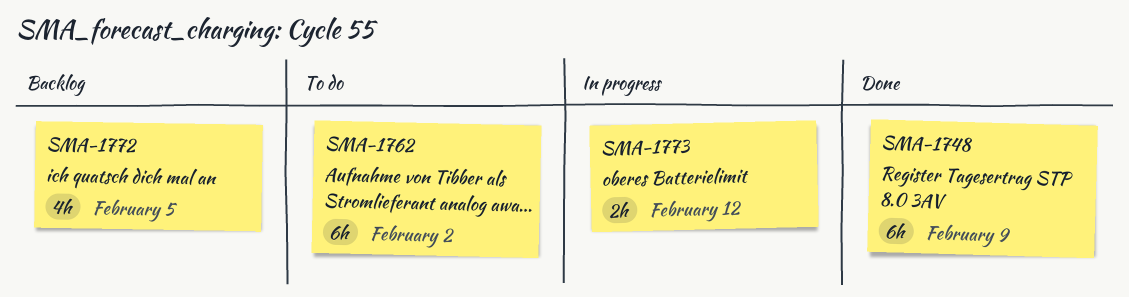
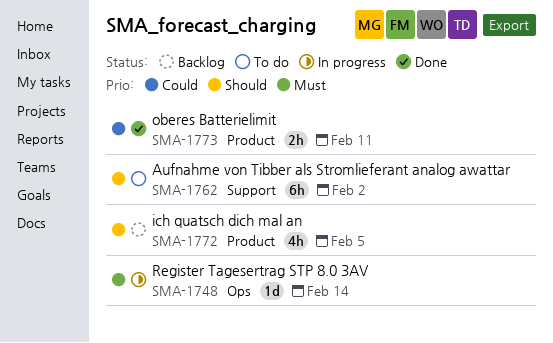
SMA-1748, status: Done -> In progress
SMA-1748, estimate: 6h -> 1d
SMA-1748, due: Feb 9 -> Feb 14
SMA-1773, status: In progress -> Done
SMA-1773, due: Feb 12 -> Feb 11

